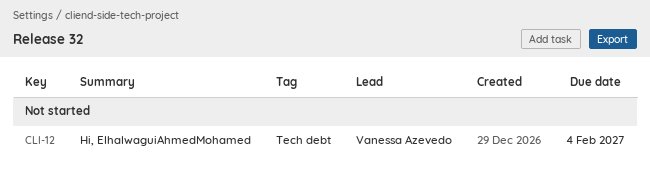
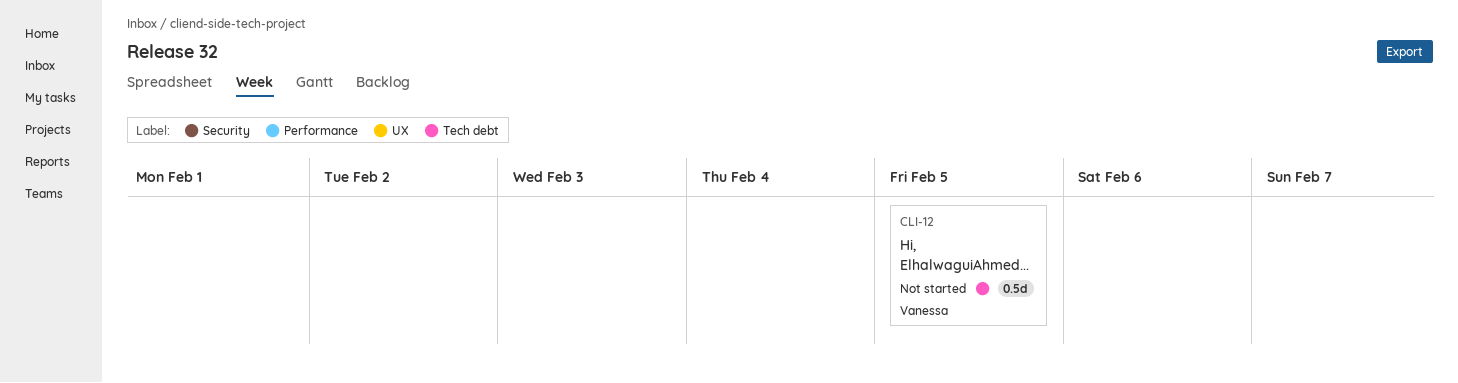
CLI-12, due: Feb 4 -> Feb 5

